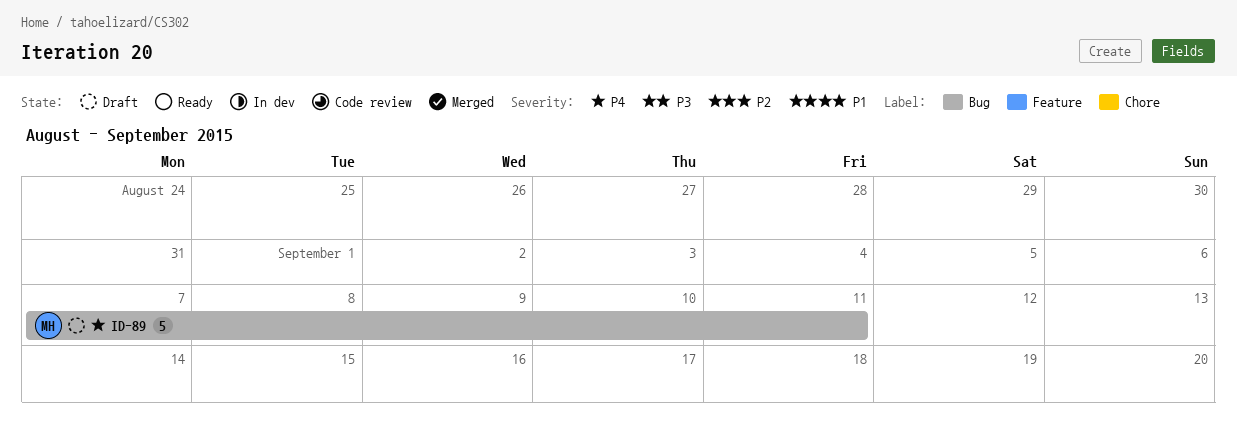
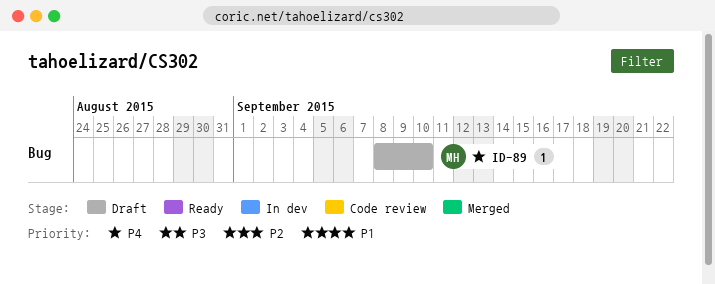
ID-89, estimate: 5 -> 1
ID-89, start: Sep 7 -> Sep 8
ID-89, due: Sep 11 -> Sep 10

